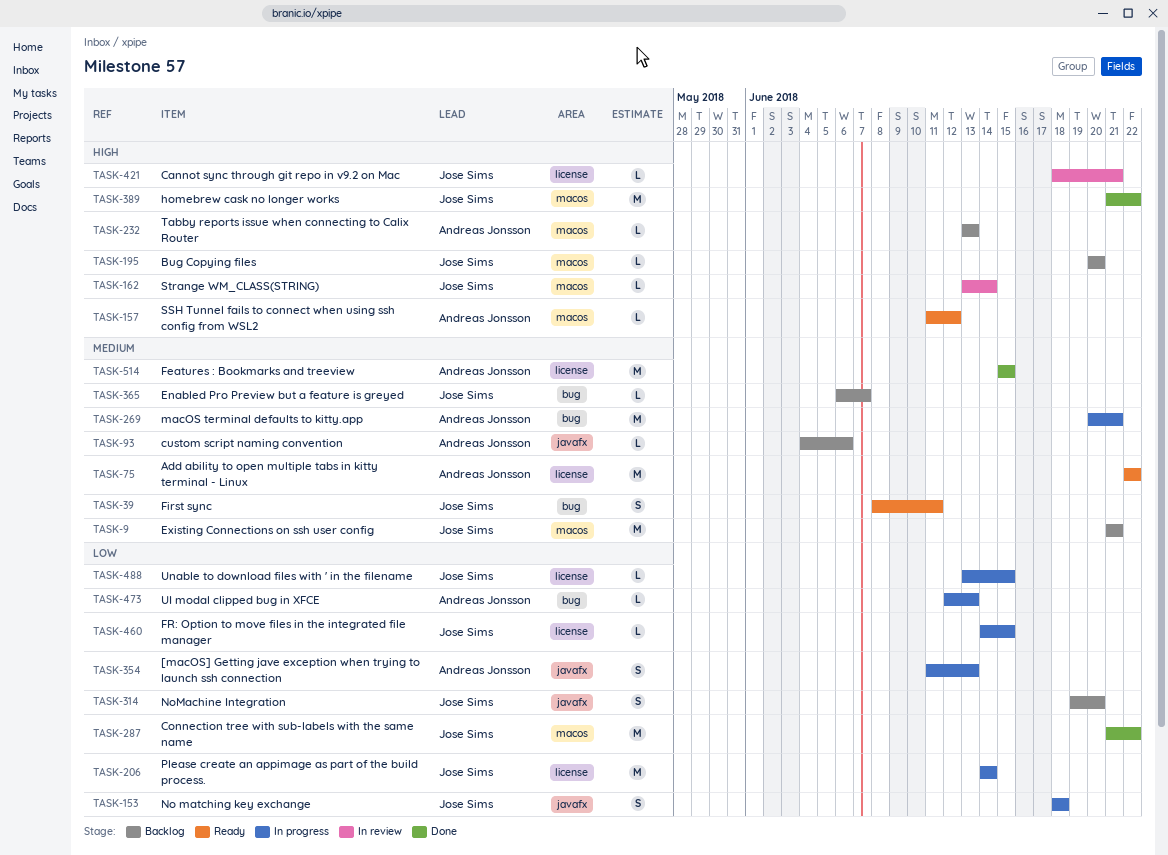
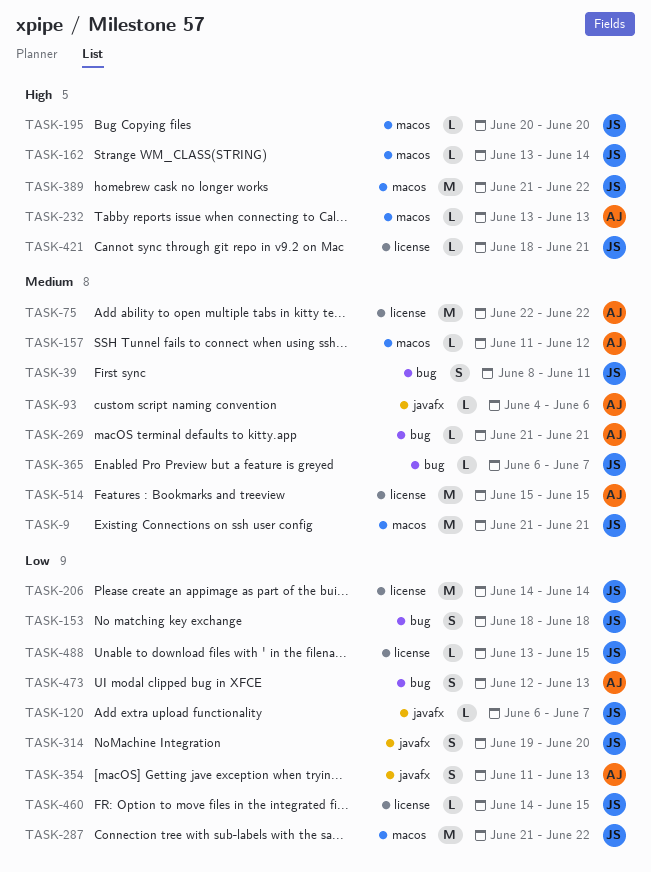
TASK-120: none -> present
TASK-153, label: javafx -> bug
TASK-157, priority: High -> Medium
TASK-269, estimate: M -> L
TASK-269, start: Jun 20 -> Jun 21
TASK-473, estimate: L -> S

